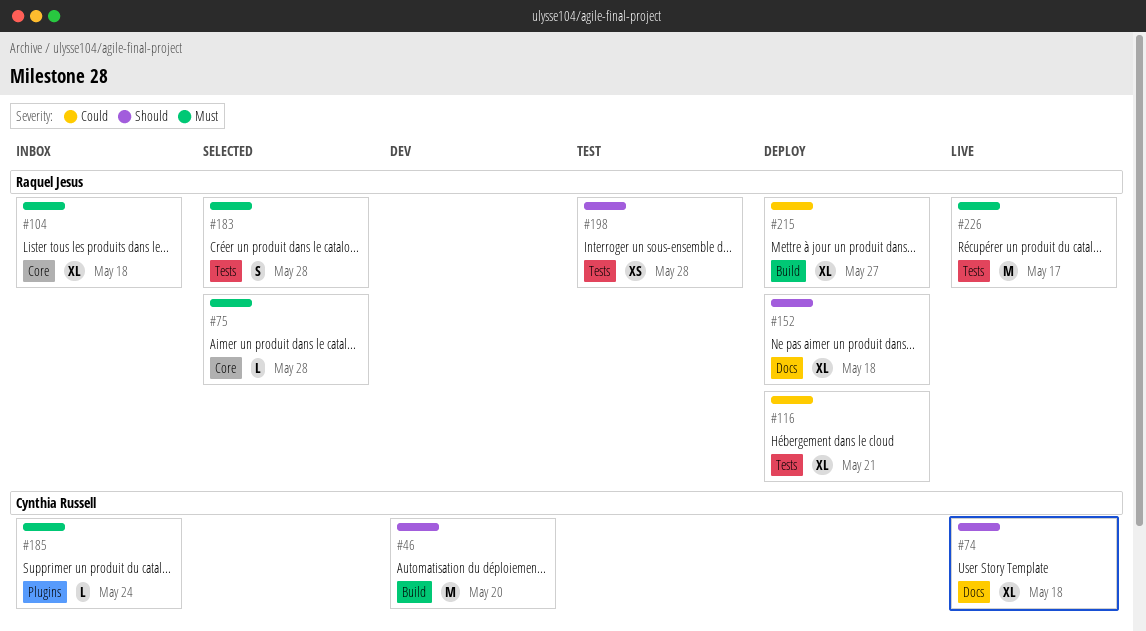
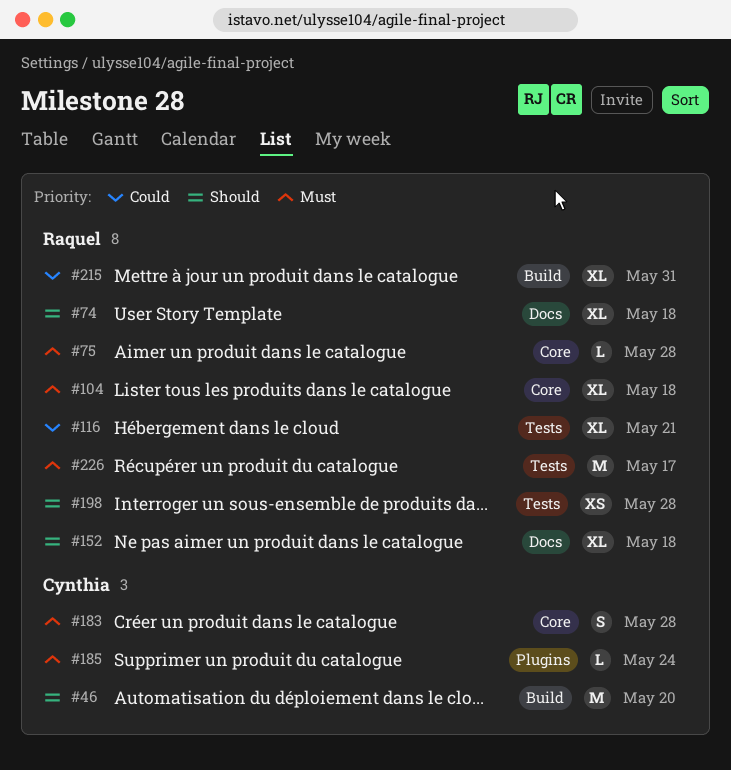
#74, owner: Cynthia Russell -> Raquel Jesus
#183, owner: Raquel Jesus -> Cynthia Russell
#183, label: Tests -> Core
#215, due: May 27 -> May 31

